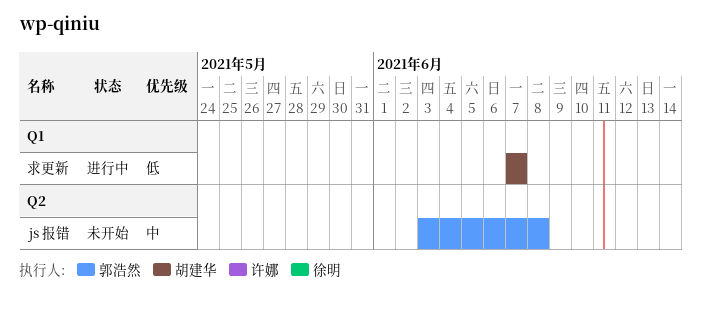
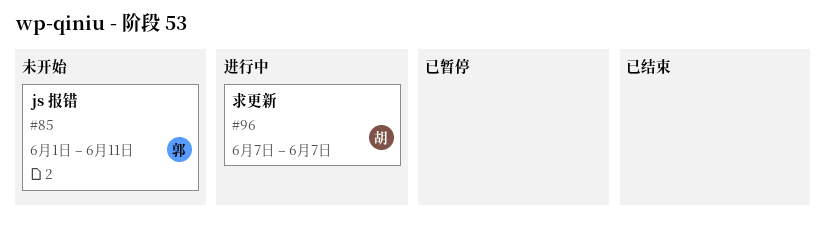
js 报错, start: Jun 3 -> Jun 1
js 报错, due: Jun 8 -> Jun 11

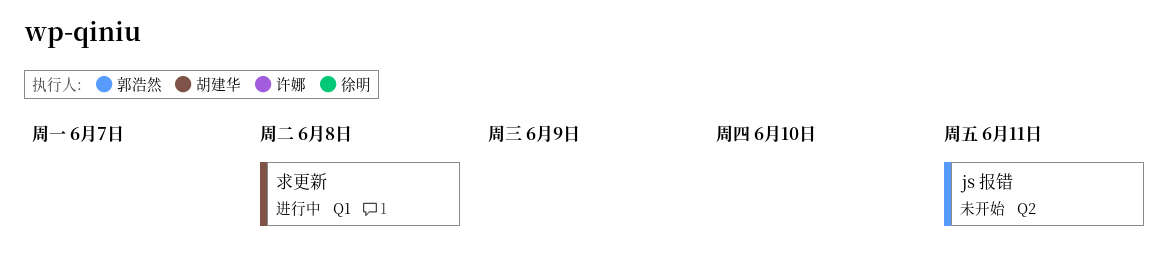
求更新, due: Jun 7 -> Jun 8

